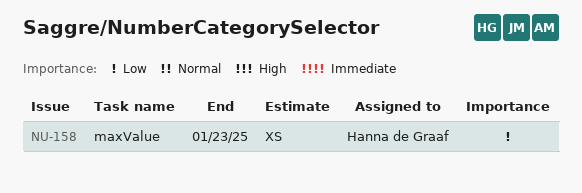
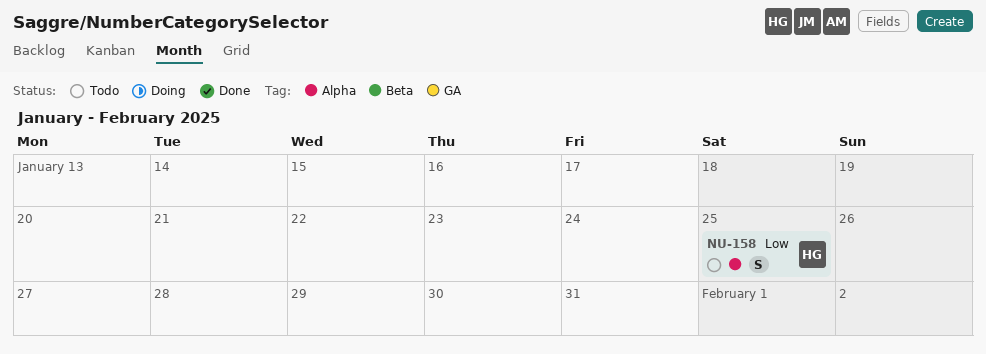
NU-158, estimate: XS -> S
NU-158, due: Jan 23 -> Jan 25

